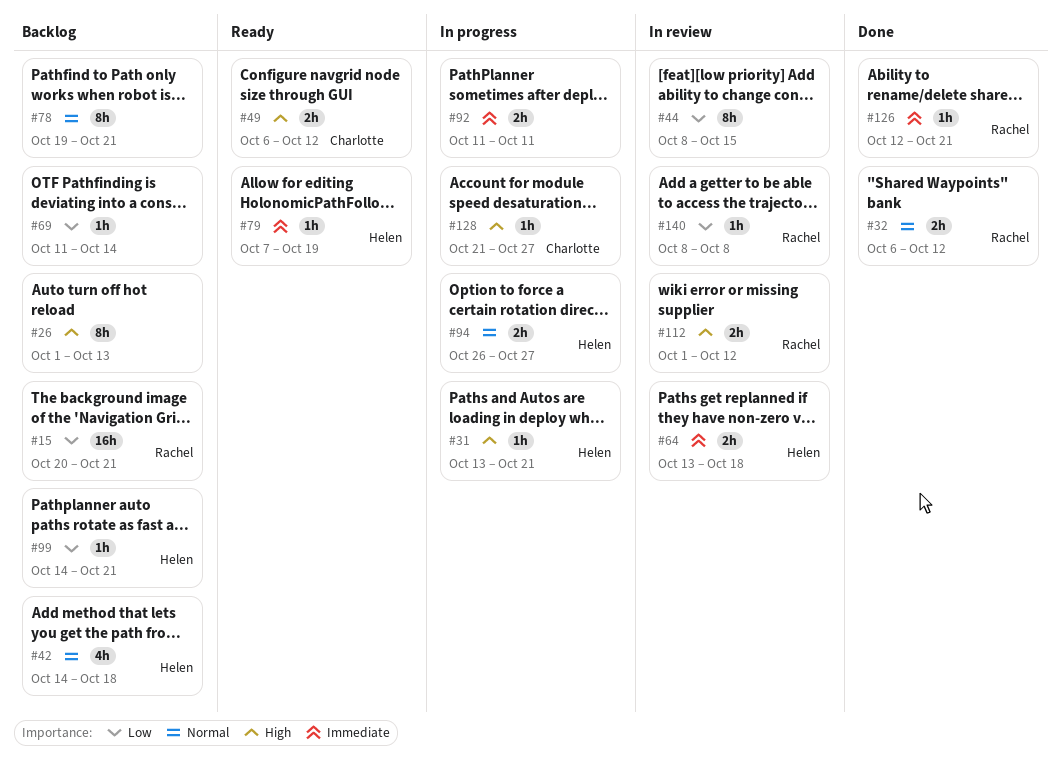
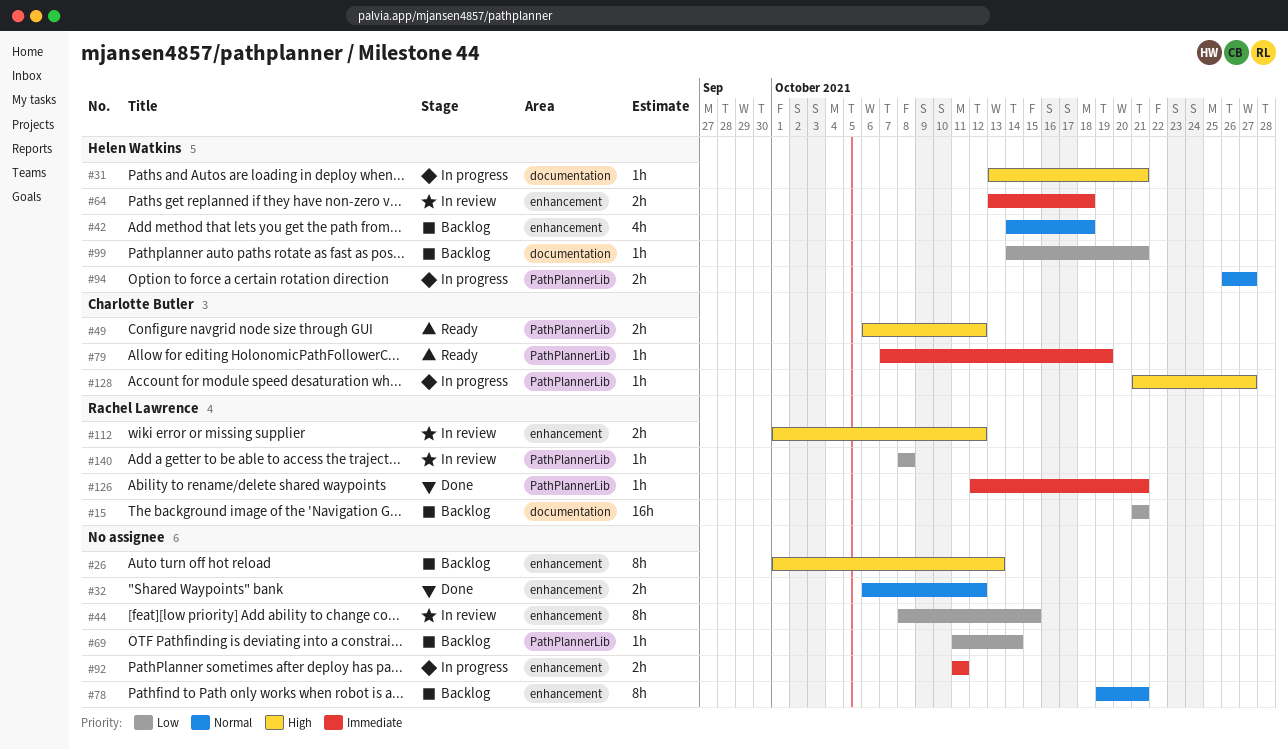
#15, start: Oct 20 -> Oct 21
#32, owner: Rachel Lawrence -> none
#79, owner: Helen Watkins -> Charlotte Butler

